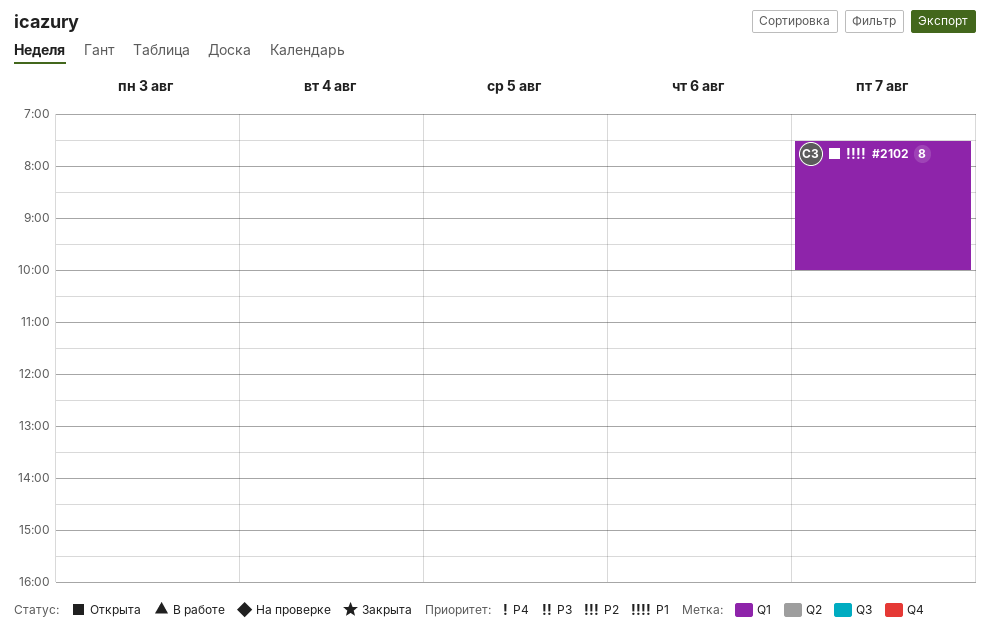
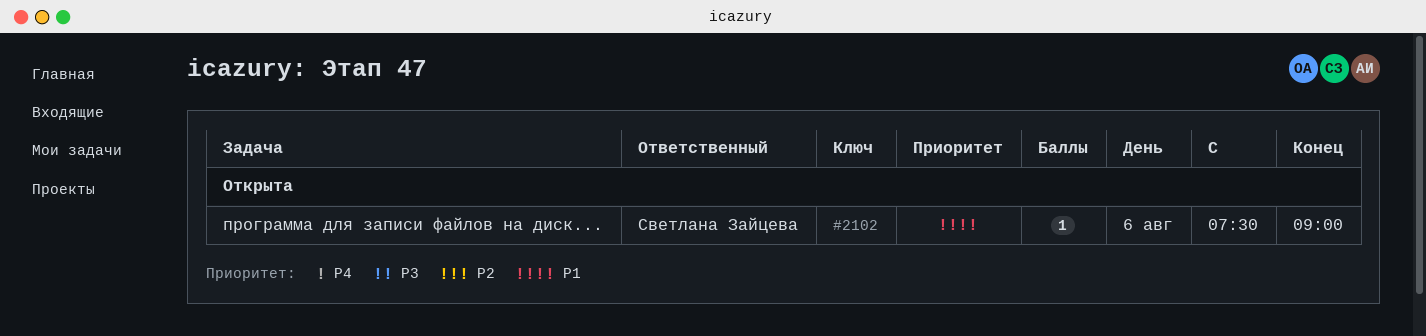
#2102, estimate: 8 -> 1
#2102, day: Aug 7 -> Aug 6
#2102, ends: 10:00 -> 09:00

